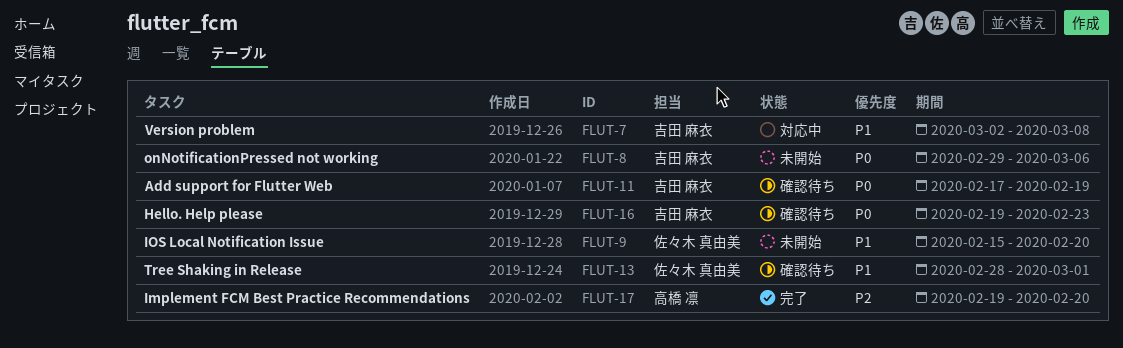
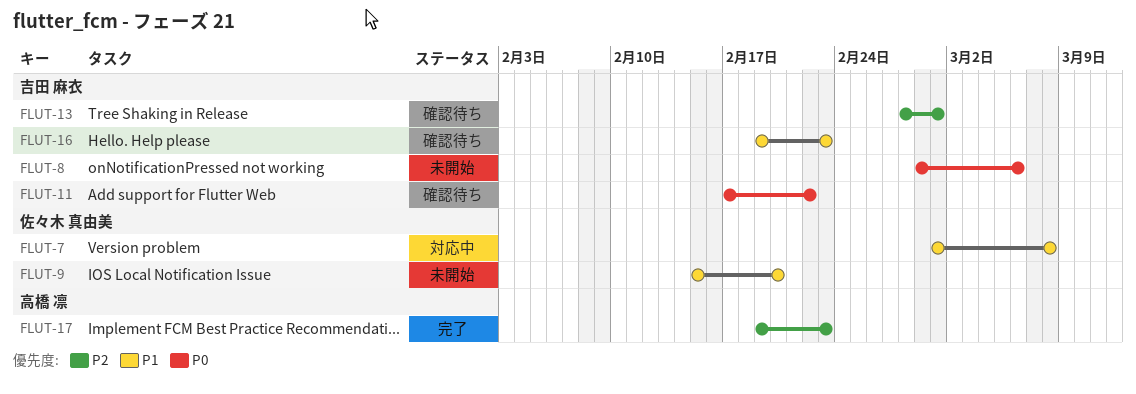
FLUT-7, owner: 吉田 麻衣 -> 佐々木 真由美
FLUT-7, start: Mar 2 -> Mar 1
FLUT-11, due: Feb 19 -> Feb 22
FLUT-13, owner: 佐々木 真由美 -> 吉田 麻衣
FLUT-13, priority: P1 -> P2
FLUT-16, priority: P0 -> P1
FLUT-17, due: Feb 20 -> Feb 23

